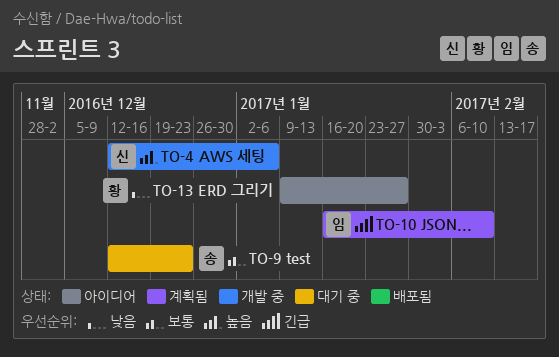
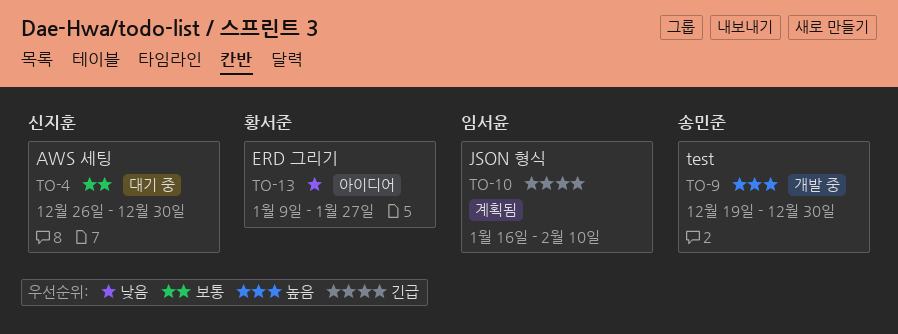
TO-4, status: 개발 중 -> 대기 중
TO-4, priority: 높음 -> 보통
TO-4, start: Dec 12 -> Dec 26
TO-4, due: Jan 6 -> Dec 30
TO-9, status: 대기 중 -> 개발 중
TO-9, priority: 보통 -> 높음
TO-9, start: Dec 12 -> Dec 19
TO-9, due: Dec 23 -> Dec 30

